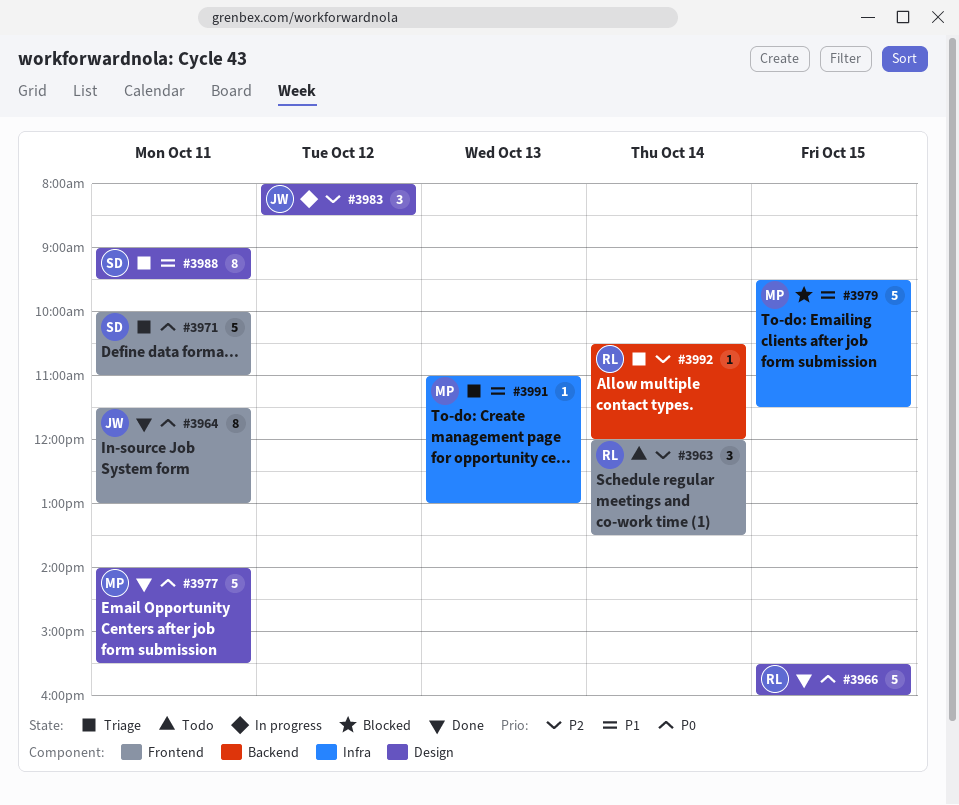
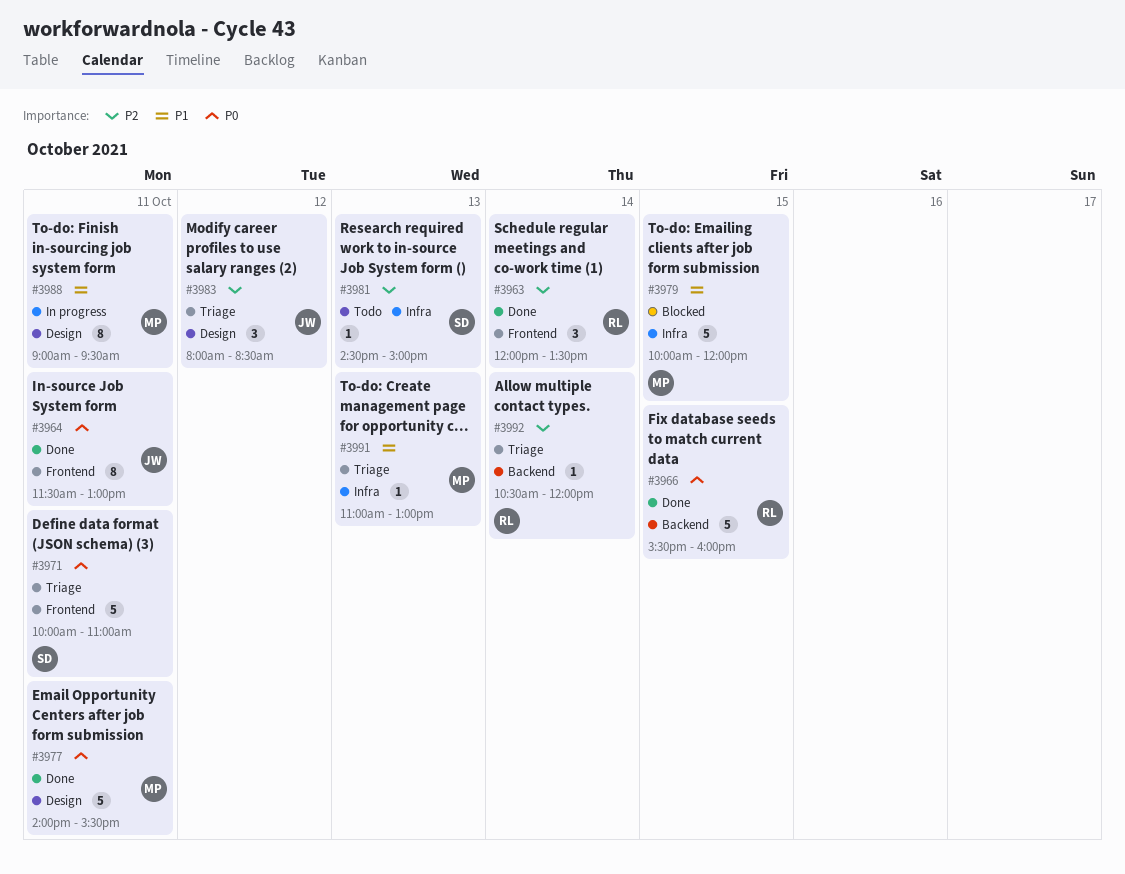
#3963, status: Todo -> Done
#3966, label: Design -> Backend
#3979, begins: 09:30 -> 10:00
#3979, ends: 11:30 -> 12:00
#3981: none -> present
#3983, status: In progress -> Triage
#3988, status: Triage -> In progress
#3988, owner: SD -> MP

